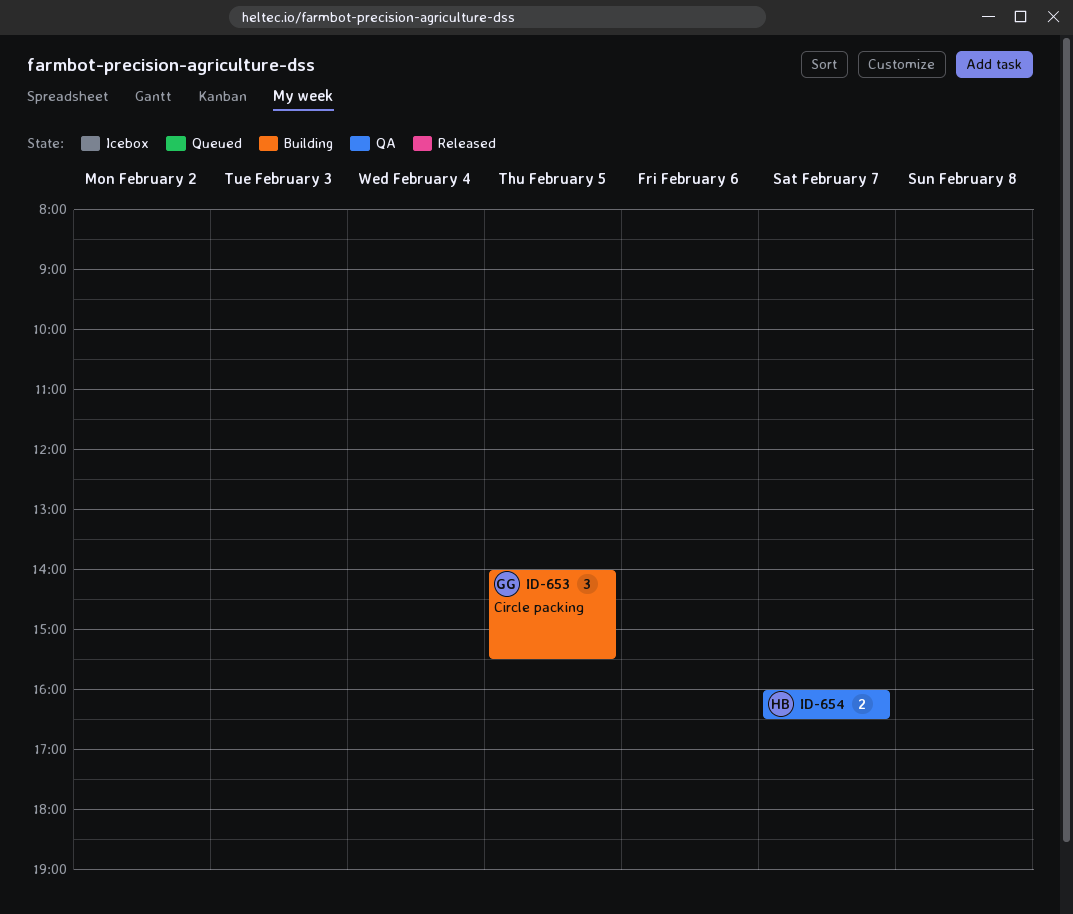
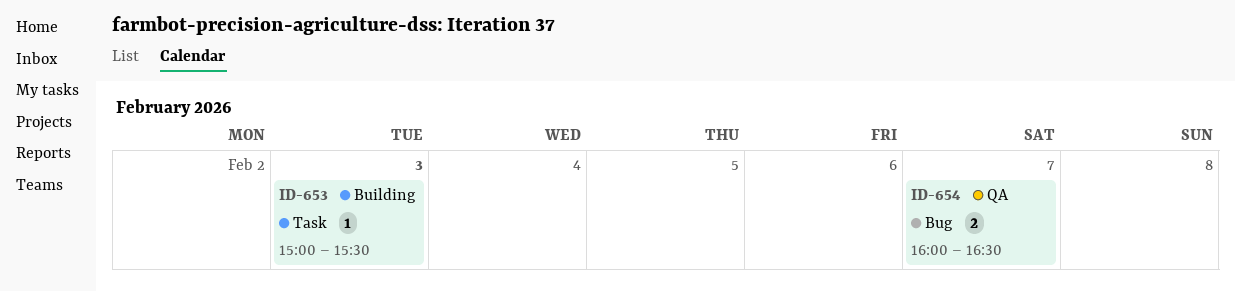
ID-653, estimate: 3 -> 1
ID-653, day: Feb 5 -> Feb 3
ID-653, begins: 14:00 -> 15:00

